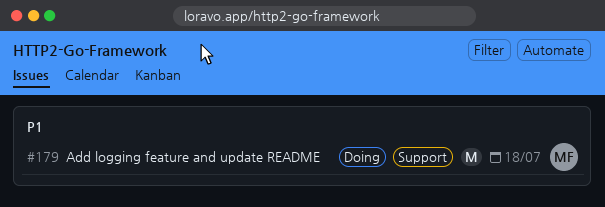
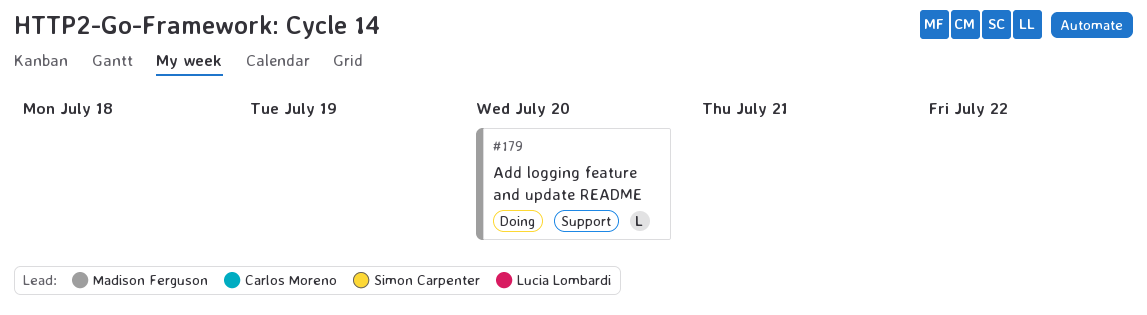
#179, estimate: M -> L
#179, due: Jul 18 -> Jul 20

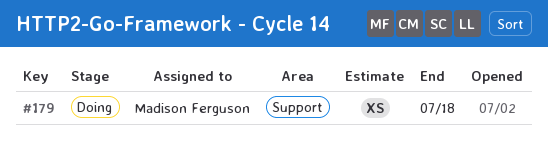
#179, estimate: L -> XS
#179, due: Jul 20 -> Jul 18

